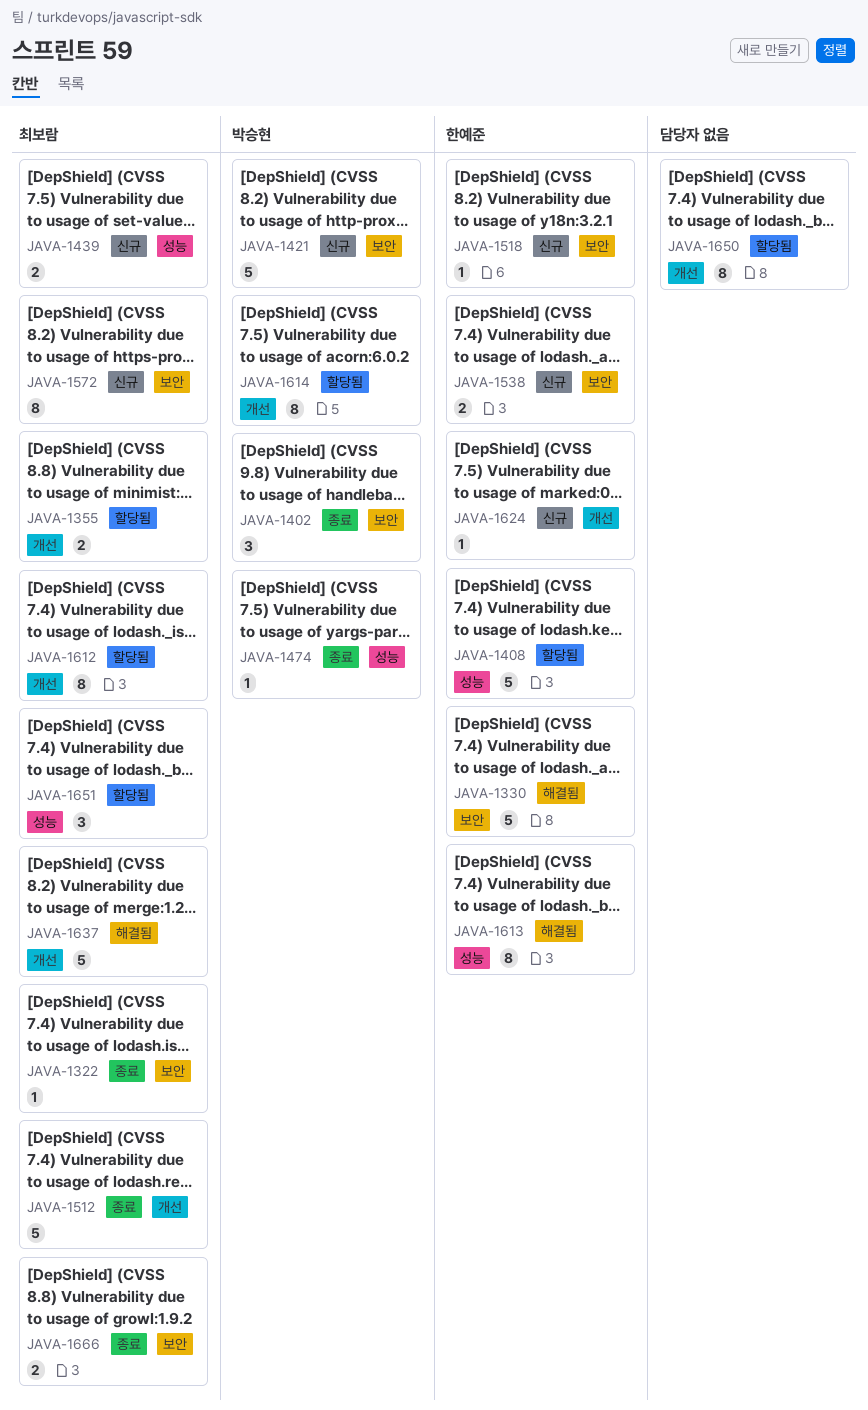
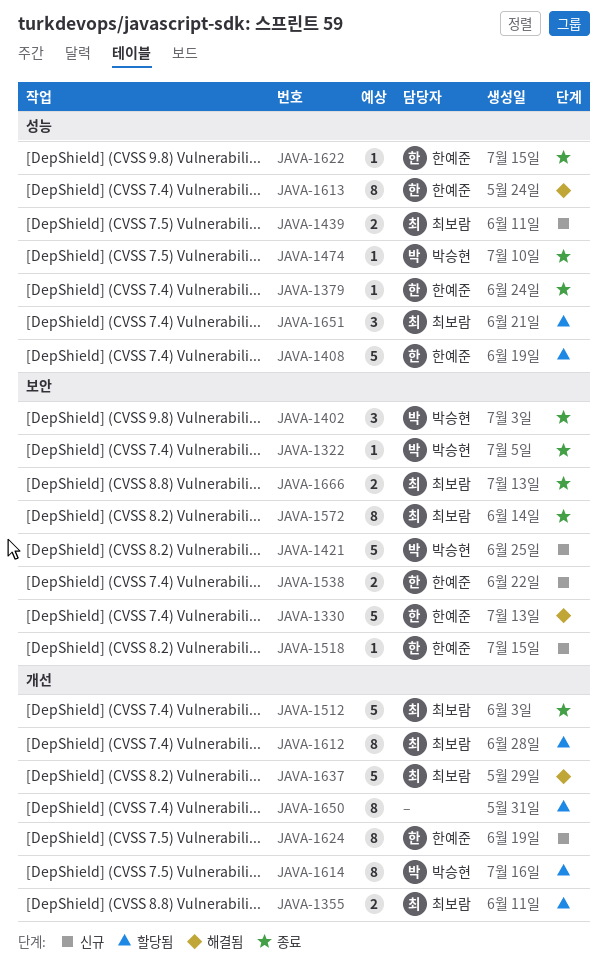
JAVA-1322, owner: 최보람 -> 박승현
JAVA-1379: none -> present
JAVA-1572, status: 신규 -> 종료
JAVA-1622: none -> present
JAVA-1624, estimate: 1 -> 8

